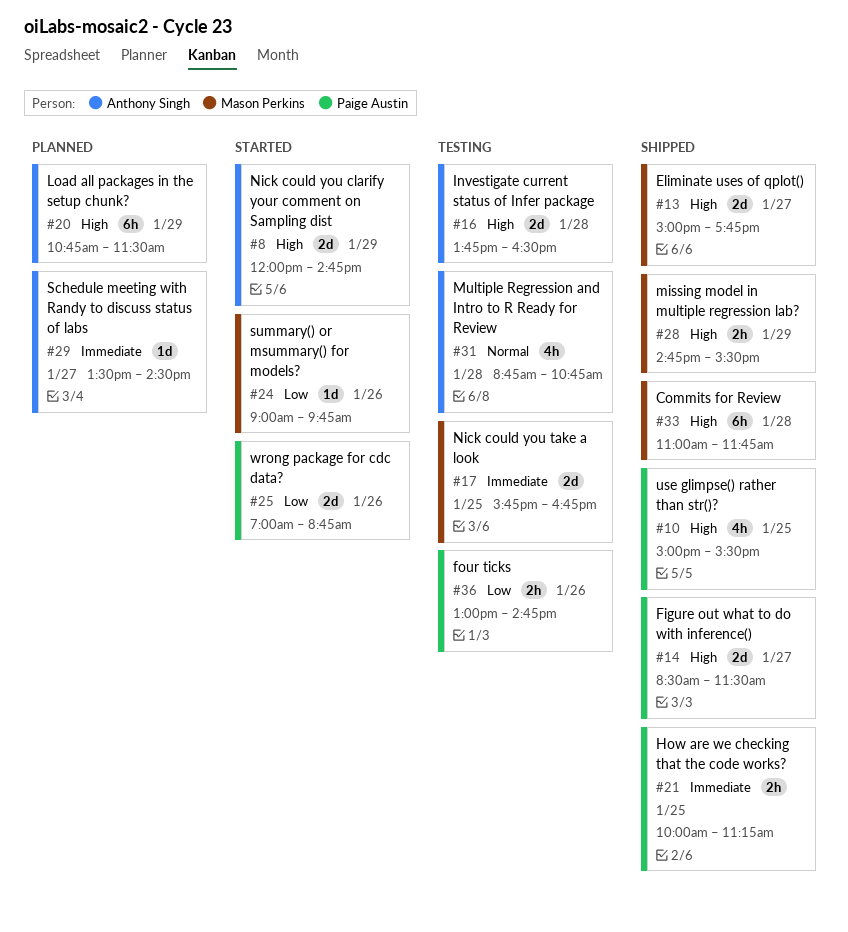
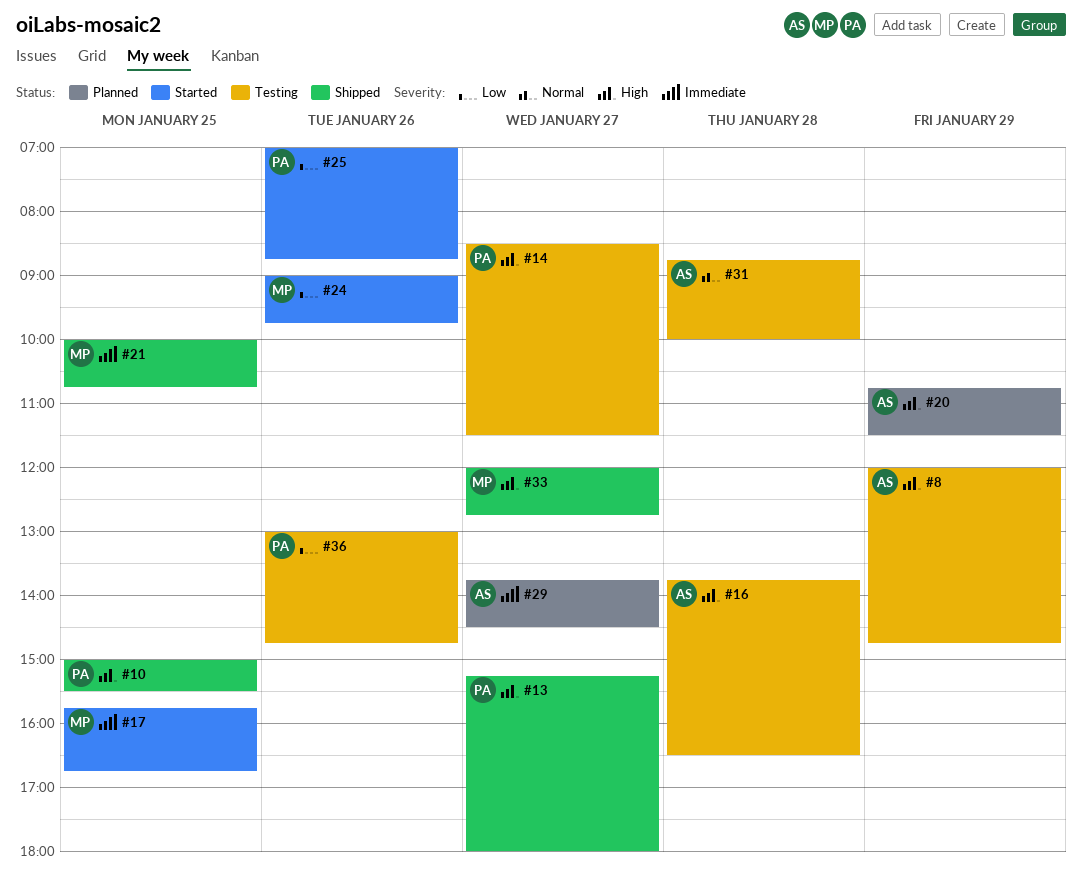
#8, status: Started -> Testing
#13, owner: Mason Perkins -> Paige Austin
#13, begins: 15:00 -> 15:15
#13, ends: 17:45 -> 18:00
#14, status: Shipped -> Testing
#17, status: Testing -> Started
#21, owner: Paige Austin -> Mason Perkins
#21, ends: 11:15 -> 10:45
#28: present -> none
#29, begins: 13:30 -> 13:45
#31, ends: 10:45 -> 10:00
#33, day: Jan 28 -> Jan 27
#33, begins: 11:00 -> 12:00
#33, ends: 11:45 -> 12:45

